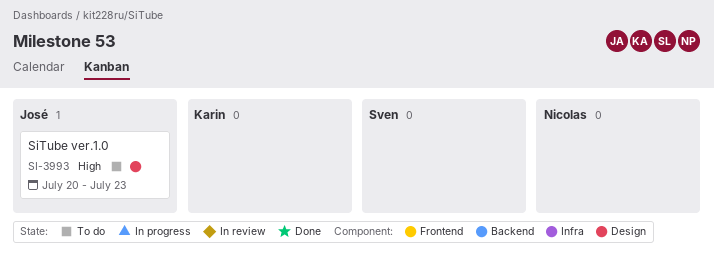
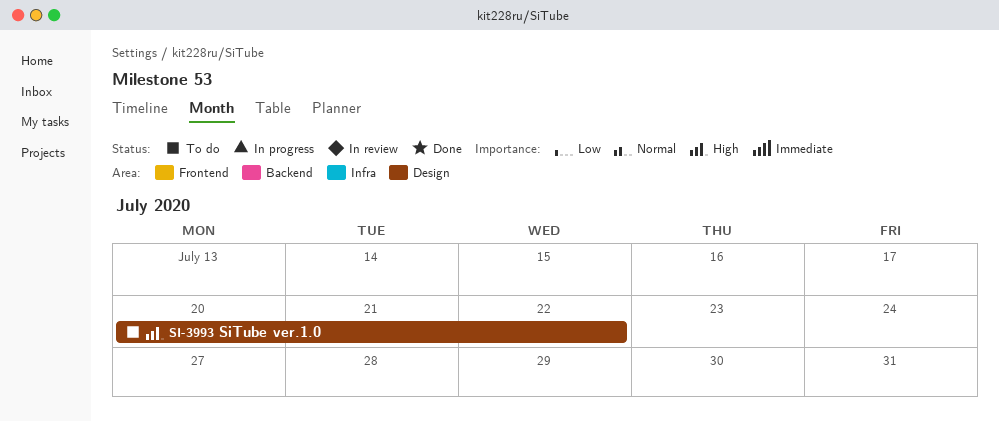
SI-3993, due: Jul 23 -> Jul 22

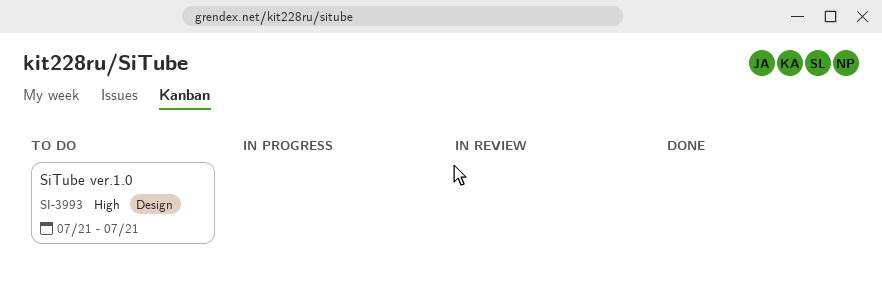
SI-3993, start: Jul 20 -> Jul 21
SI-3993, due: Jul 22 -> Jul 21

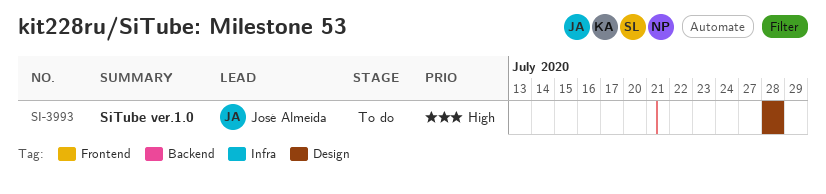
SI-3993, start: Jul 21 -> Jul 28
SI-3993, due: Jul 21 -> Jul 28

